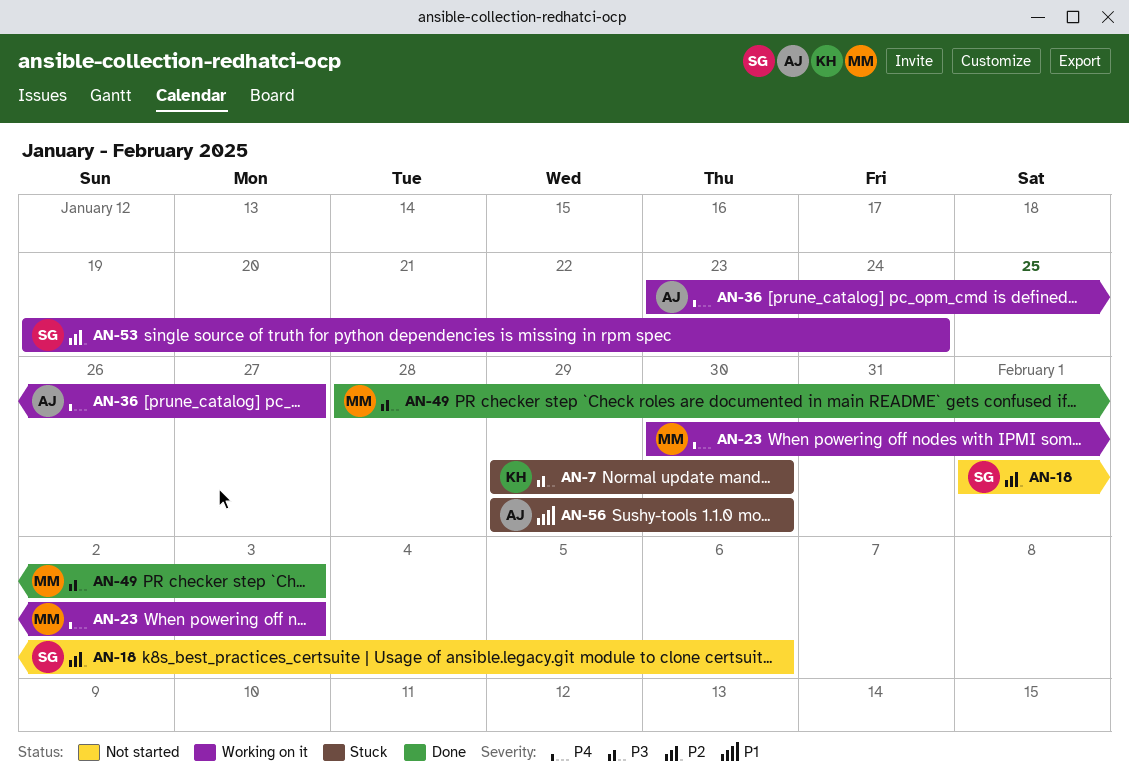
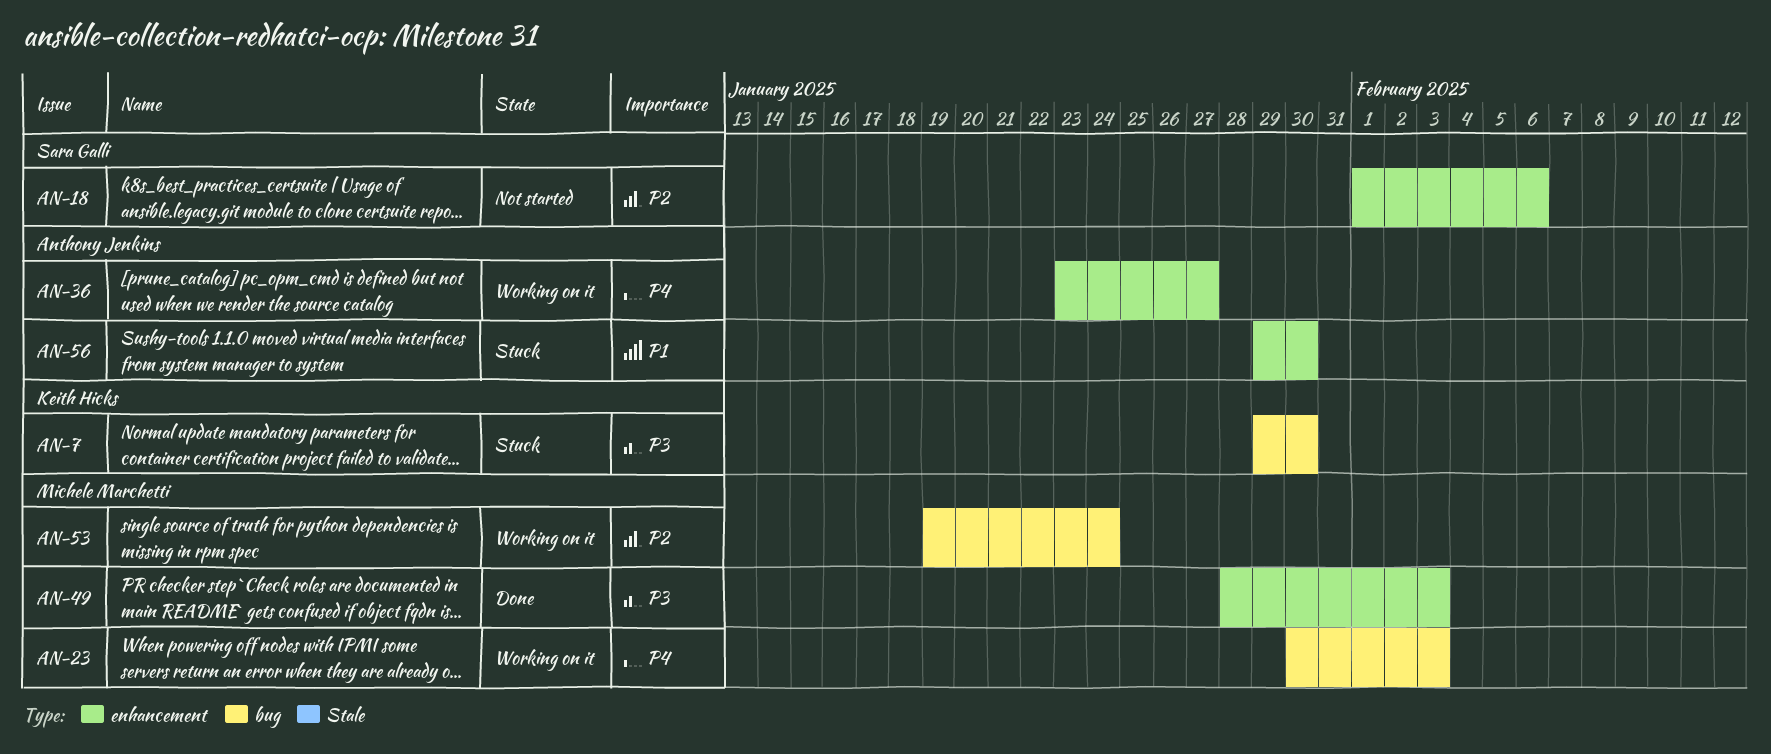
AN-53, owner: Sara Galli -> Michele Marchetti

